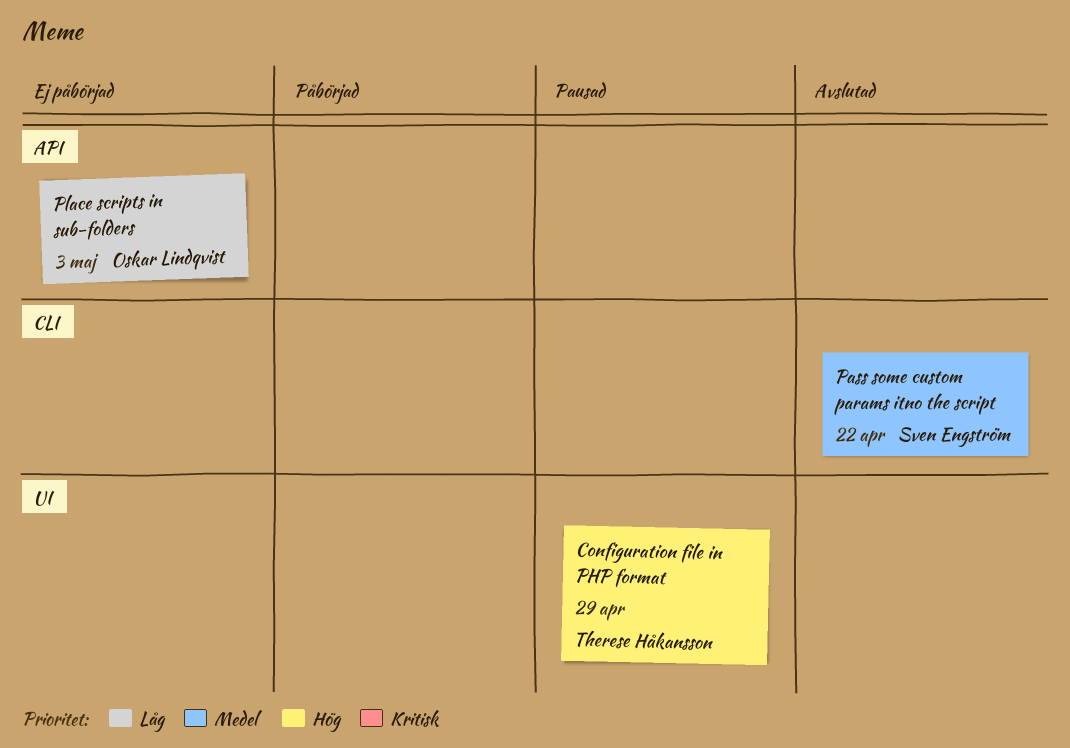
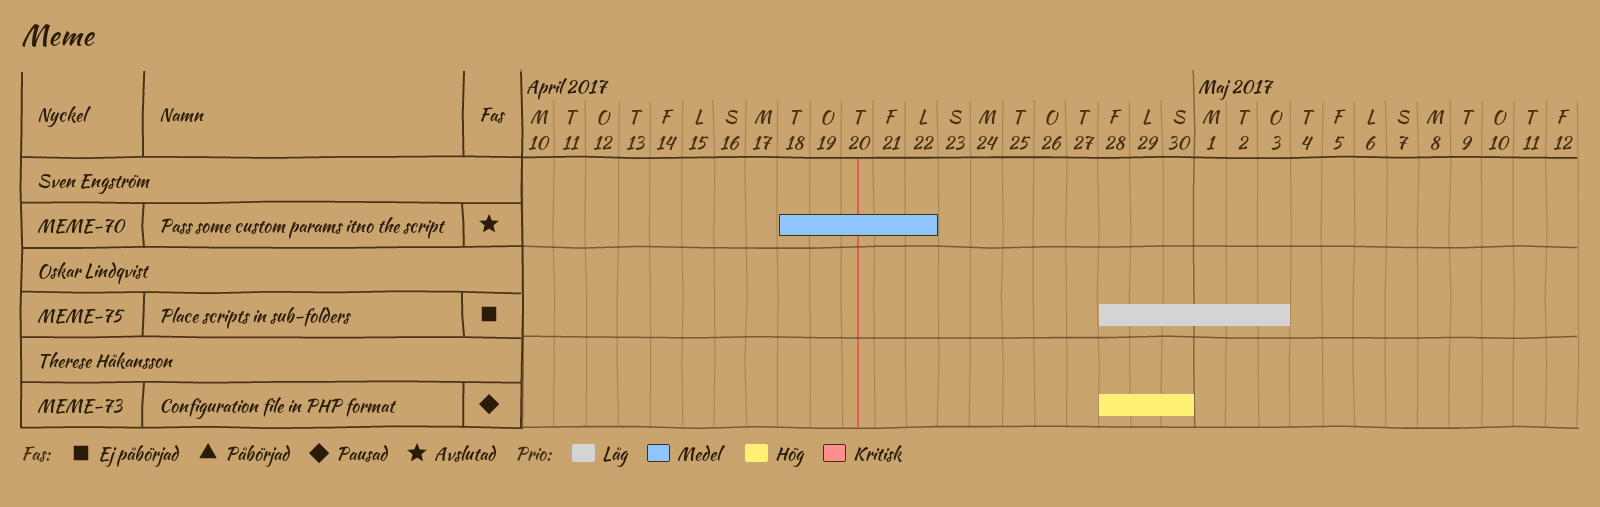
Configuration file in PHP format, due: Apr 29 -> Apr 30

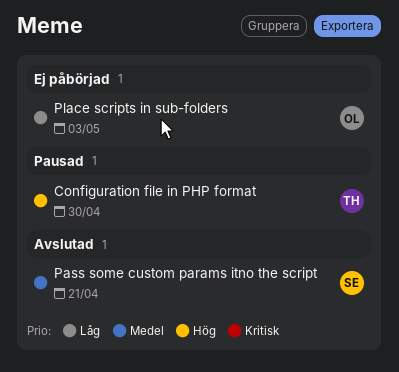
Pass some custom params itno the script, due: Apr 22 -> Apr 21

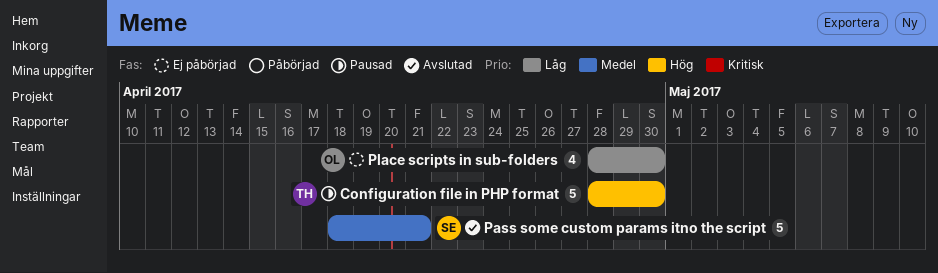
Place scripts in sub-folders, due: May 3 -> Apr 30

